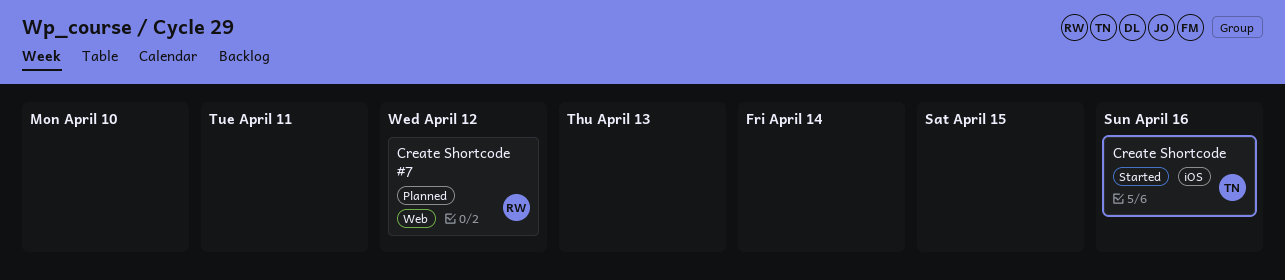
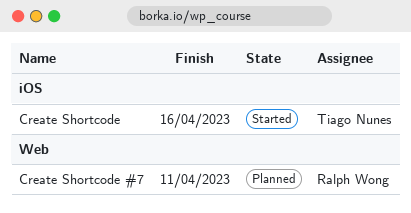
Create Shortcode #7, due: Apr 12 -> Apr 11

